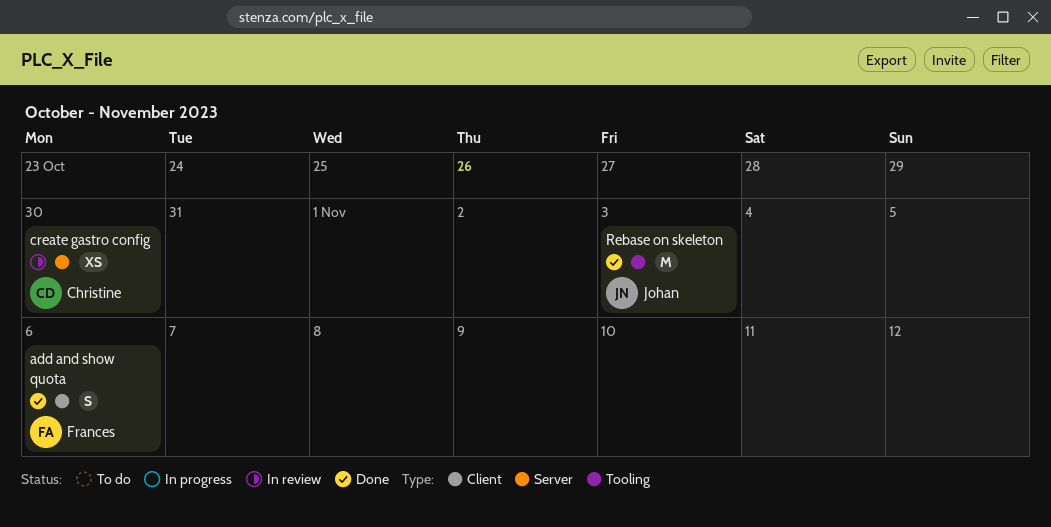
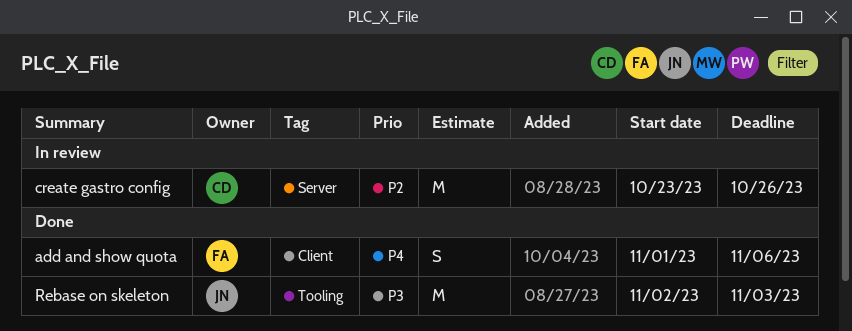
create gastro config, estimate: XS -> M
create gastro config, due: Oct 30 -> Oct 26

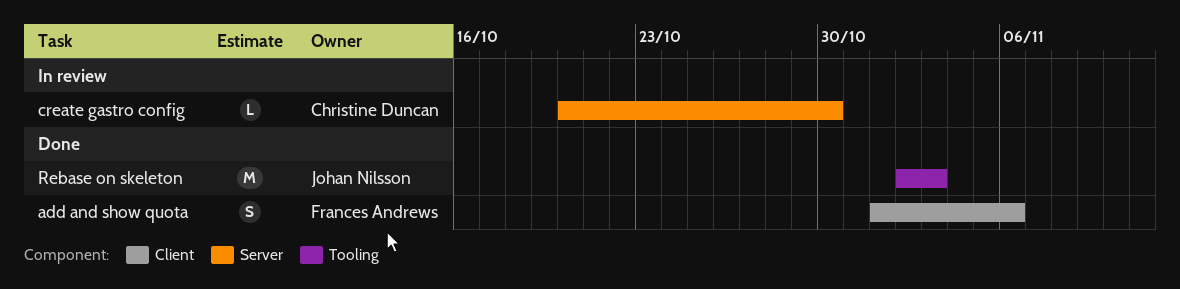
create gastro config, estimate: M -> L
create gastro config, start: Oct 23 -> Oct 20
create gastro config, due: Oct 26 -> Oct 30

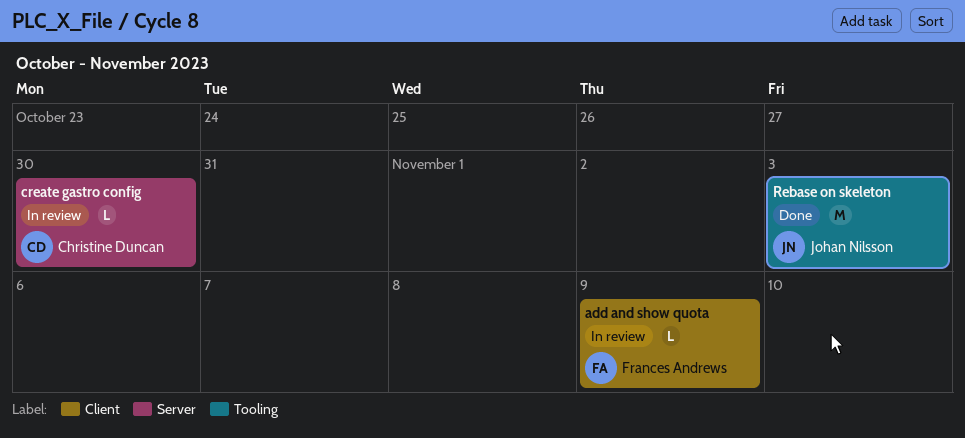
add and show quota, status: Done -> In review
add and show quota, estimate: S -> L
add and show quota, due: Nov 6 -> Nov 9

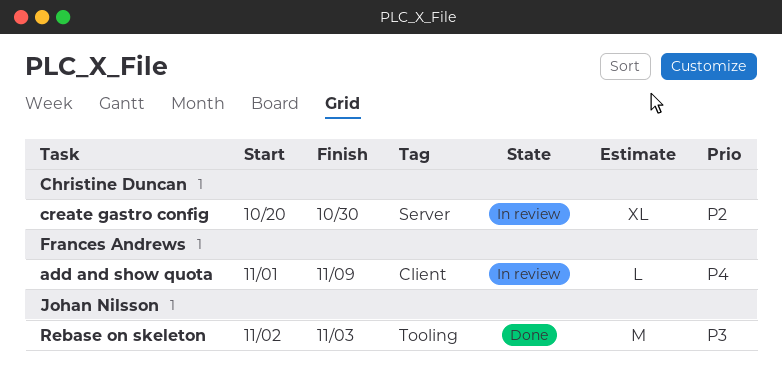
create gastro config, estimate: L -> XL

